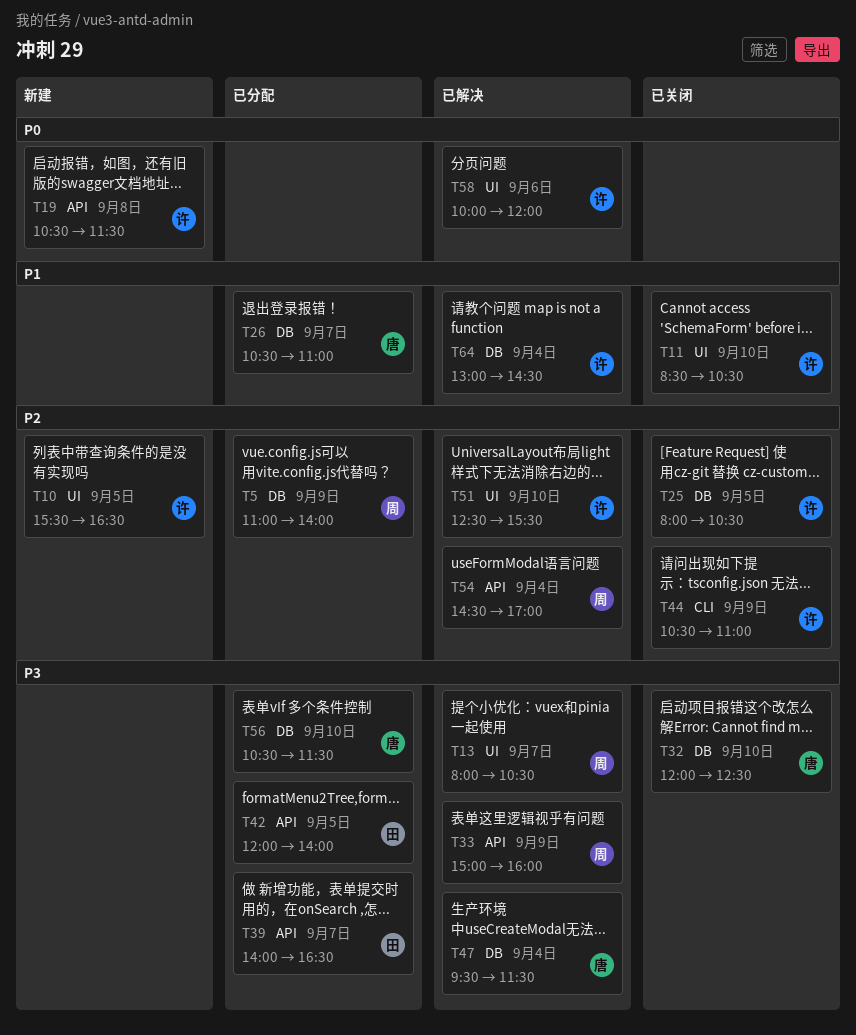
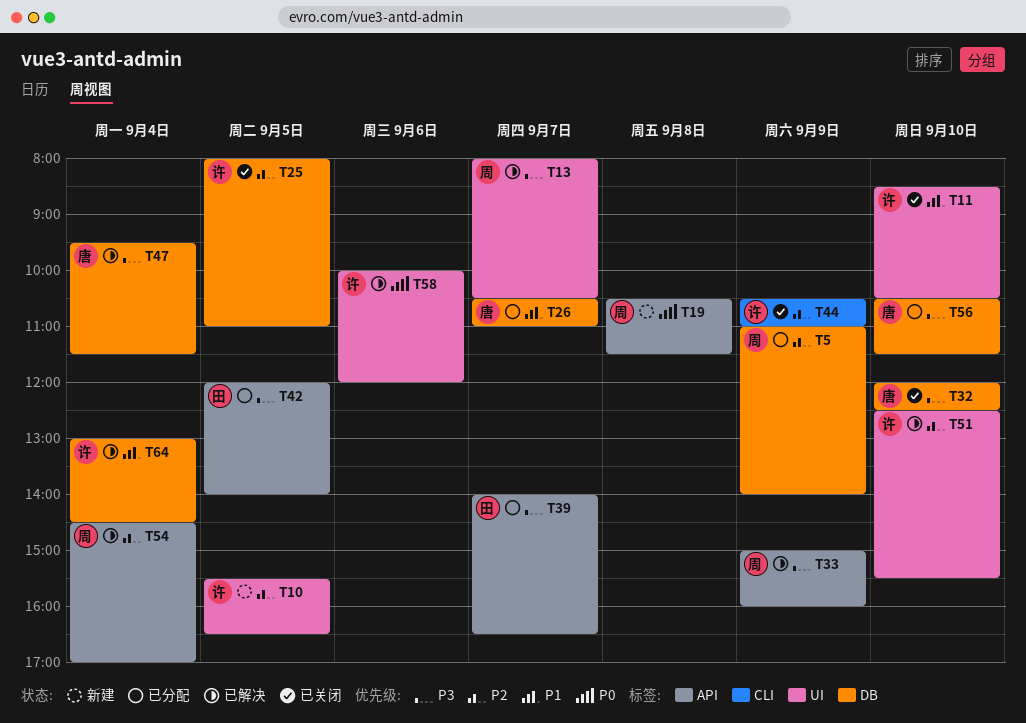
T19, owner: 许 -> 周
T25, ends: 10:30 -> 11:00

